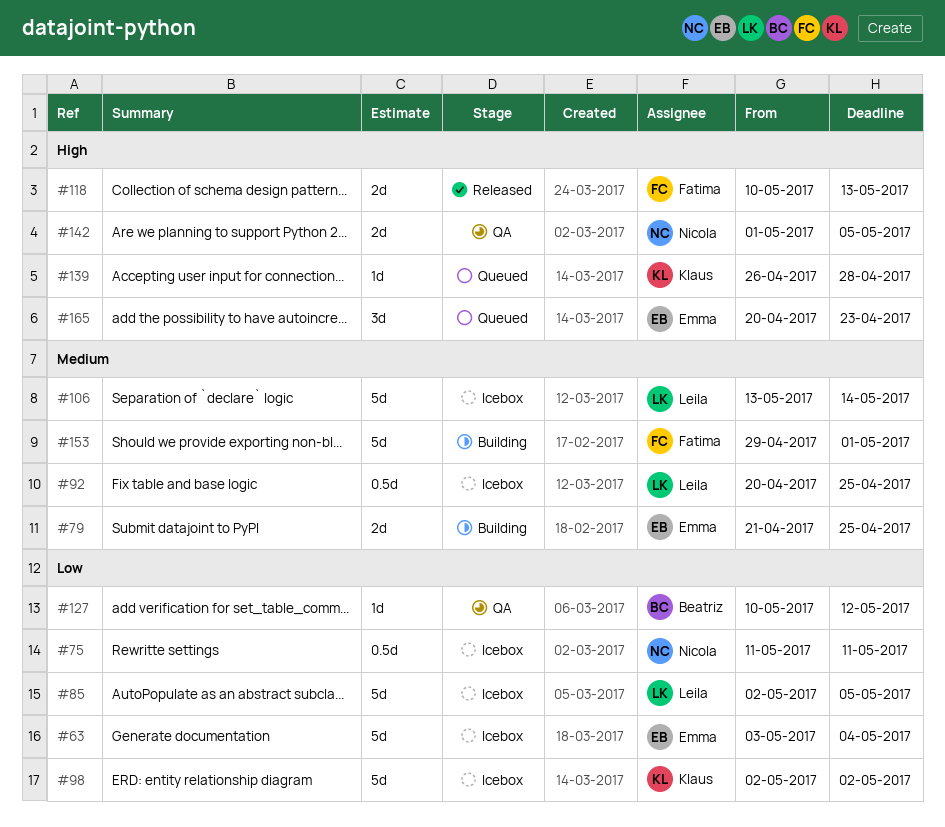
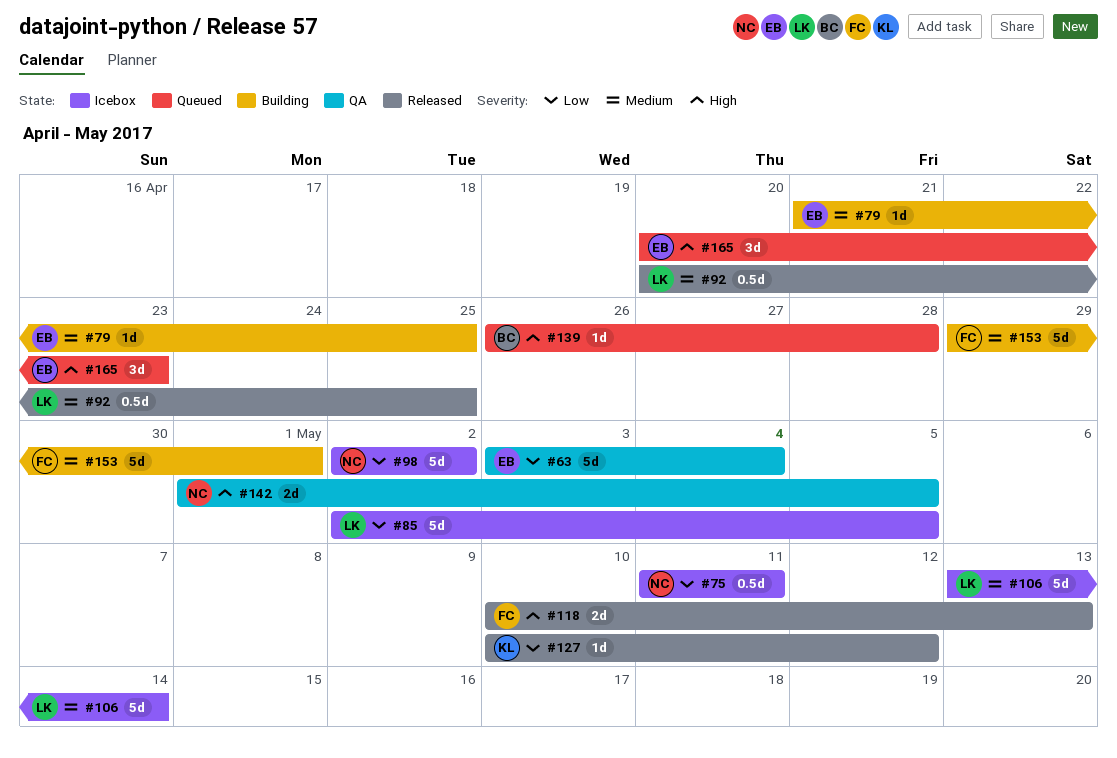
#63, status: Icebox -> QA
#79, estimate: 2d -> 1d
#92, status: Icebox -> Released
#98, owner: Klaus -> Nicola
#127, status: QA -> Released
#127, owner: Beatriz -> Klaus
#139, owner: Klaus -> Beatriz

